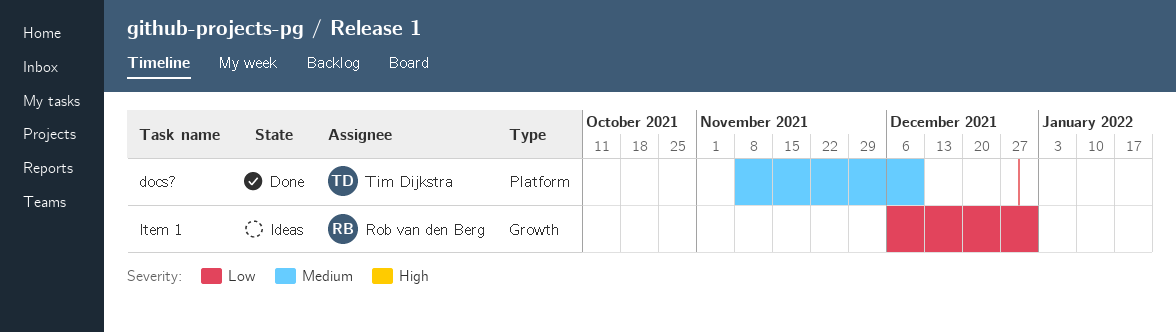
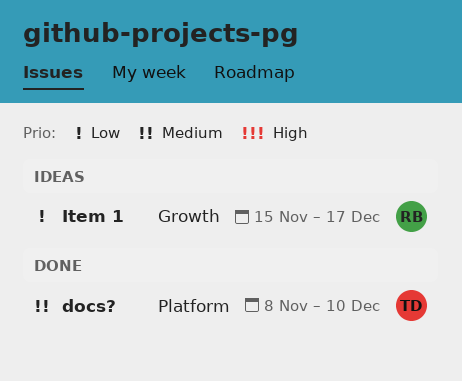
Item 1, start: Dec 6 -> Nov 15
Item 1, due: Dec 31 -> Dec 17

